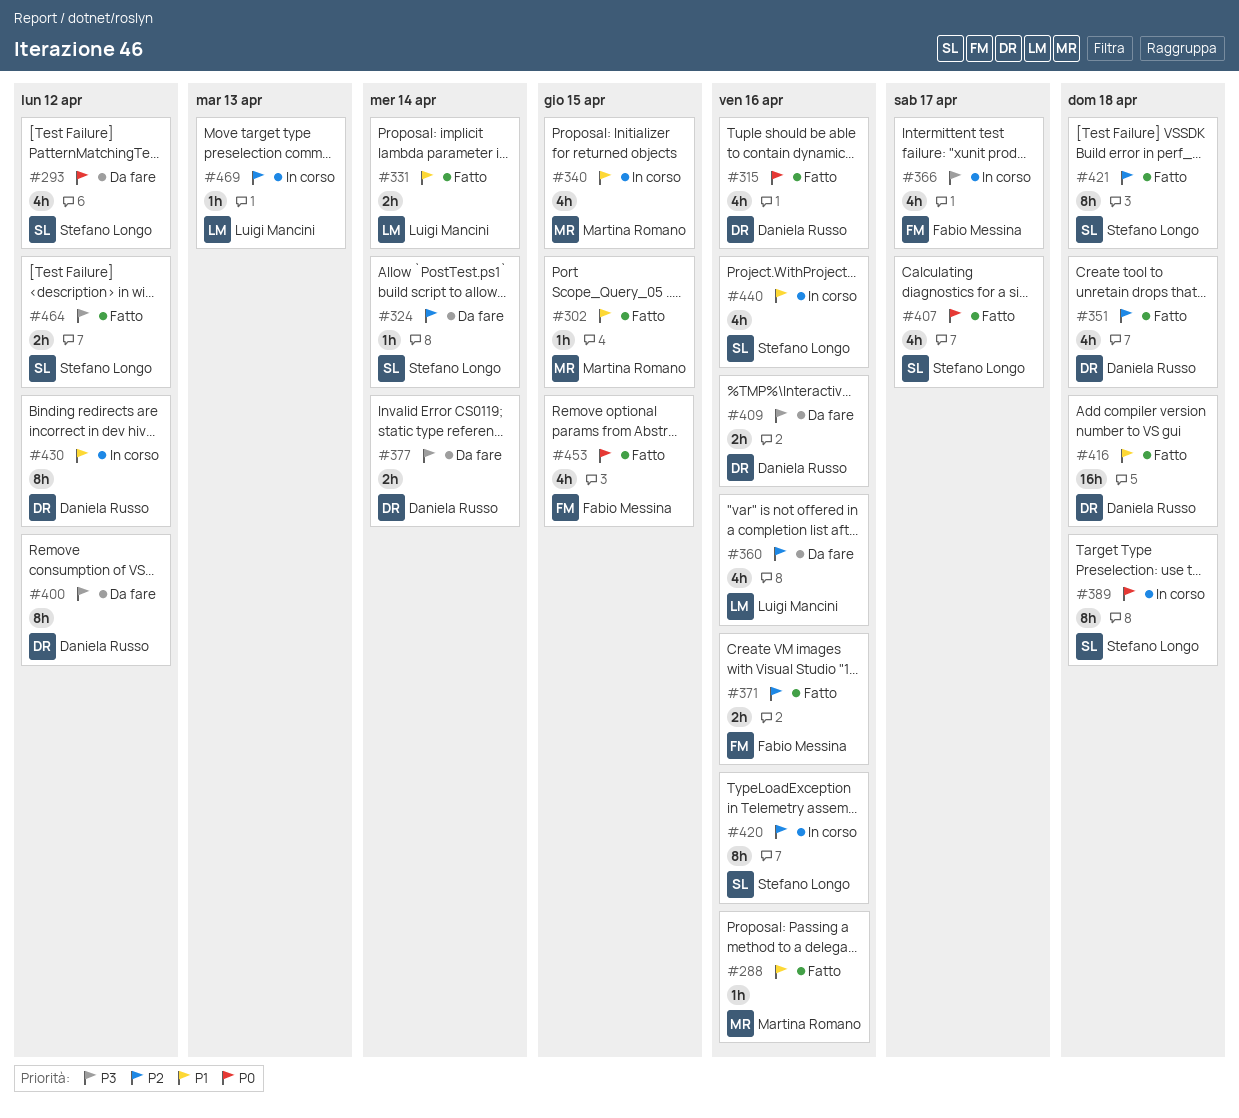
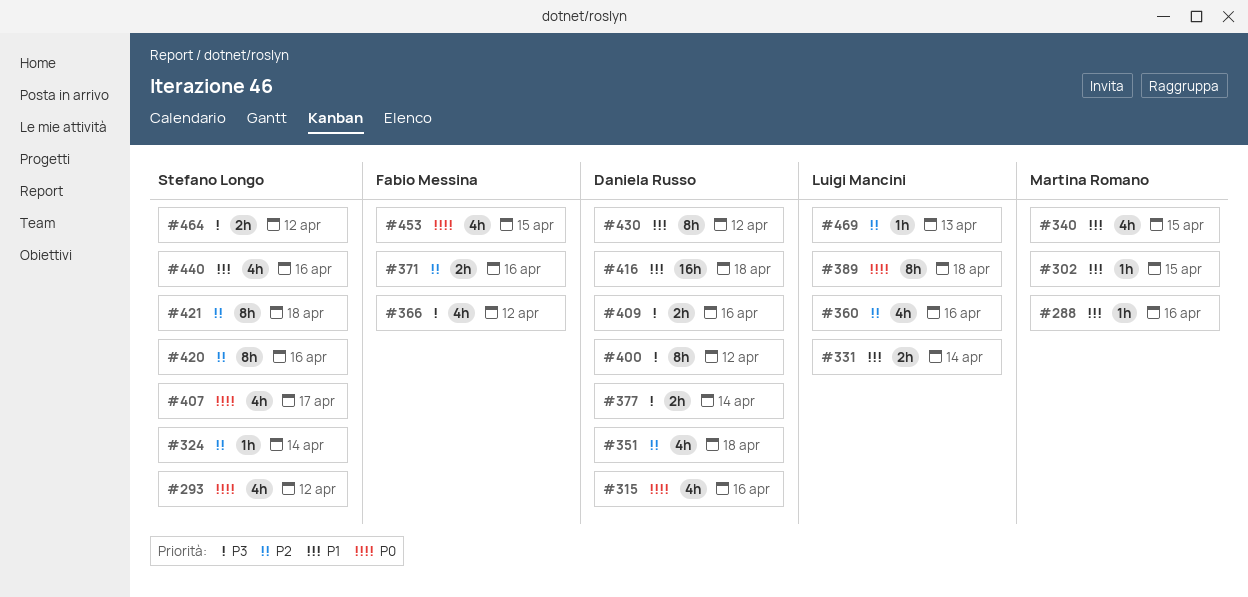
#366, due: Apr 17 -> Apr 12
#389, owner: Stefano Longo -> Luigi Mancini

